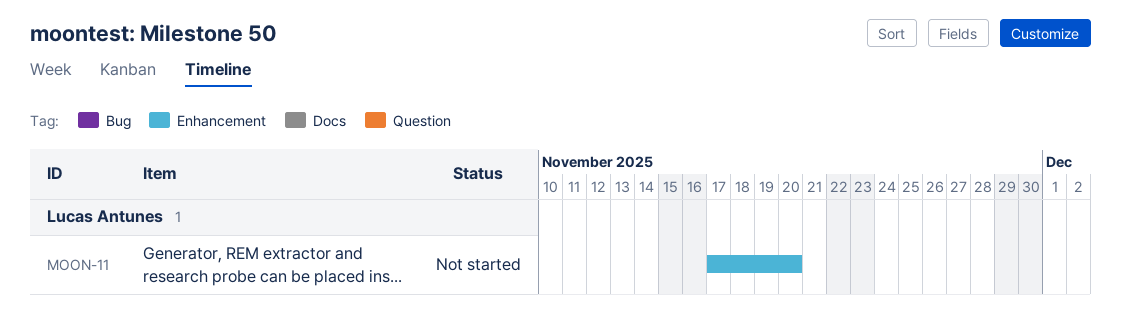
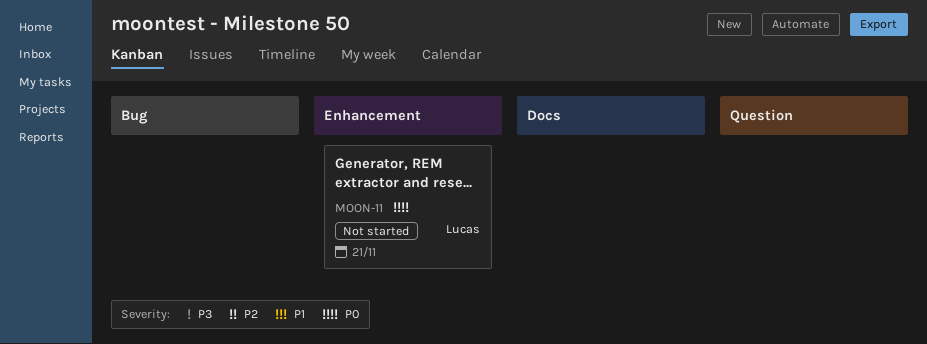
MOON-11, due: Nov 20 -> Nov 21

